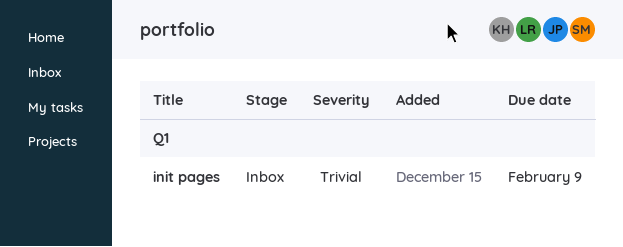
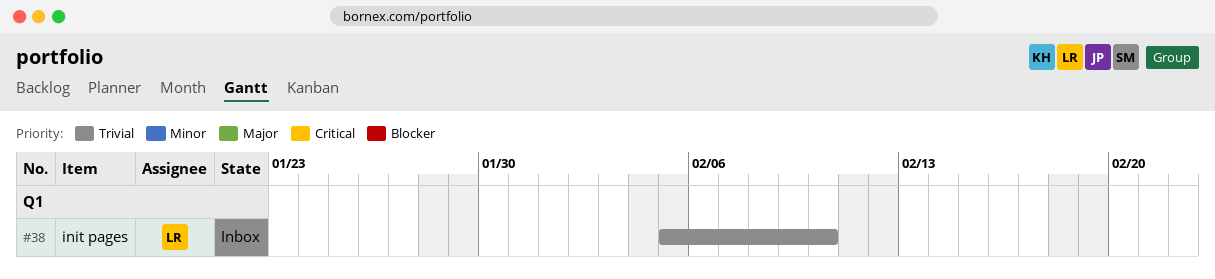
init pages, due: Feb 9 -> Feb 10

